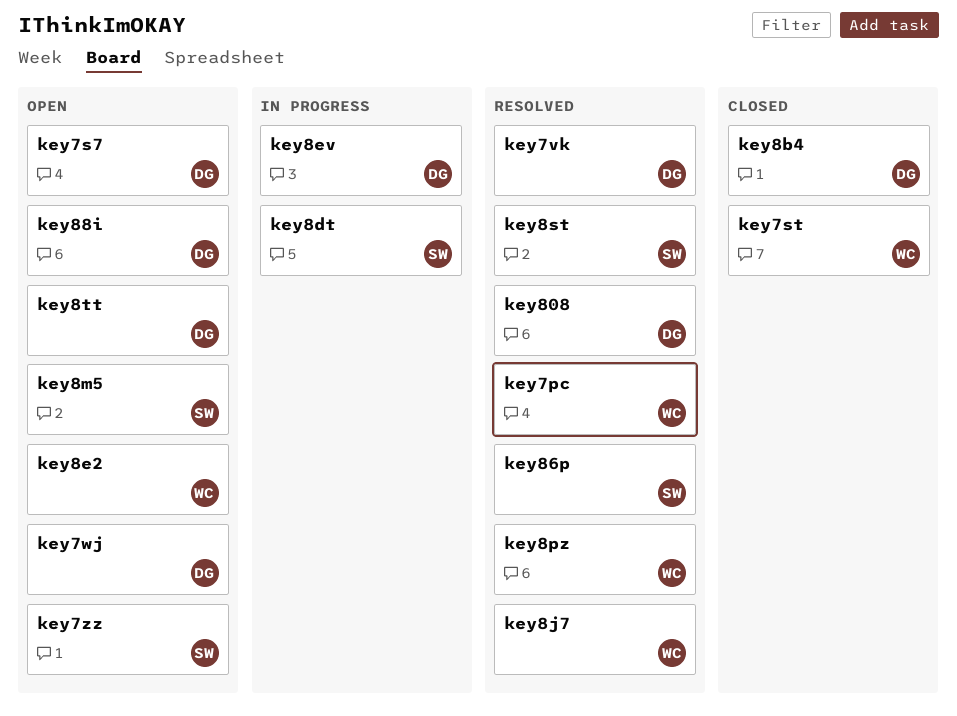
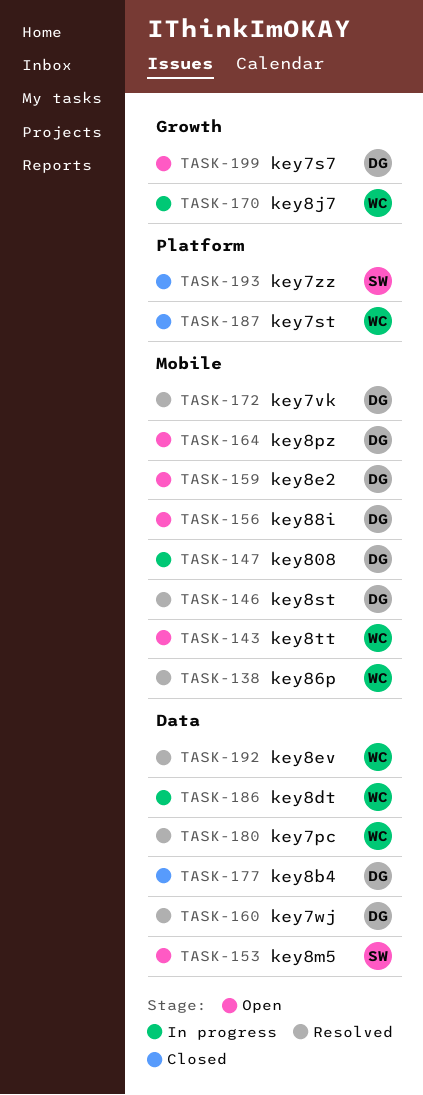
key7wj, status: Open -> Resolved
key7zz, status: Open -> Closed
key808, status: Resolved -> In progress
key86p, owner: SW -> WC
key8dt, owner: SW -> WC
key8e2, owner: WC -> DG
key8ev, status: In progress -> Resolved
key8ev, owner: DG -> WC
key8j7, status: Resolved -> In progress
key8pz, status: Resolved -> Open
key8pz, owner: WC -> DG
key8st, owner: SW -> DG
key8tt, owner: DG -> WC

